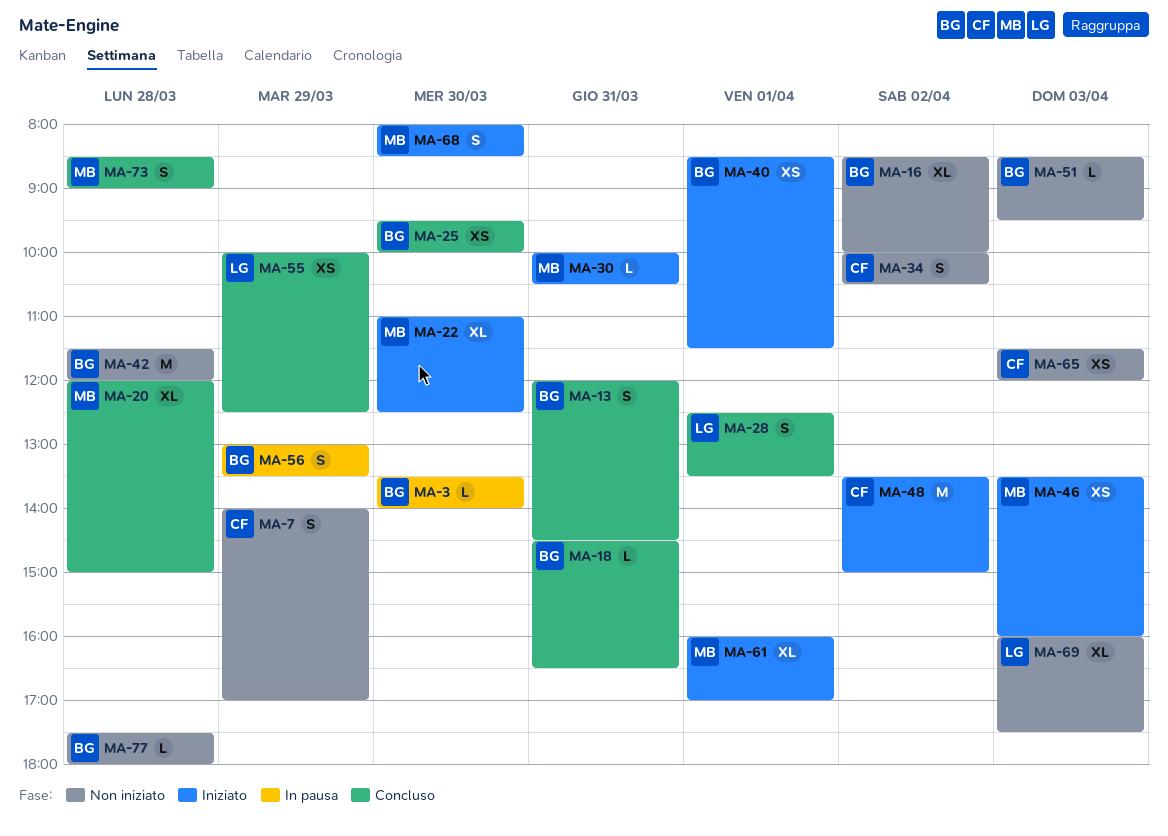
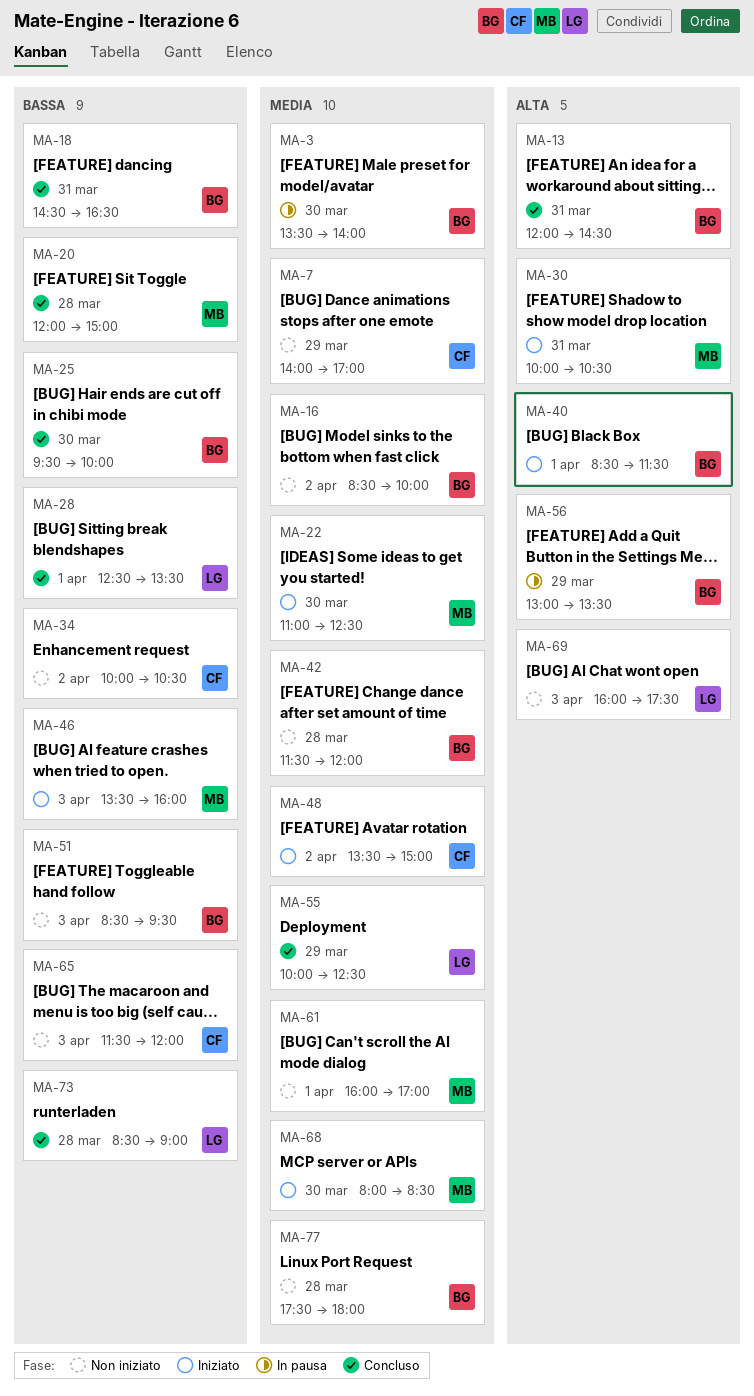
MA-61, status: Iniziato -> Non iniziato
MA-73, owner: MB -> LG

